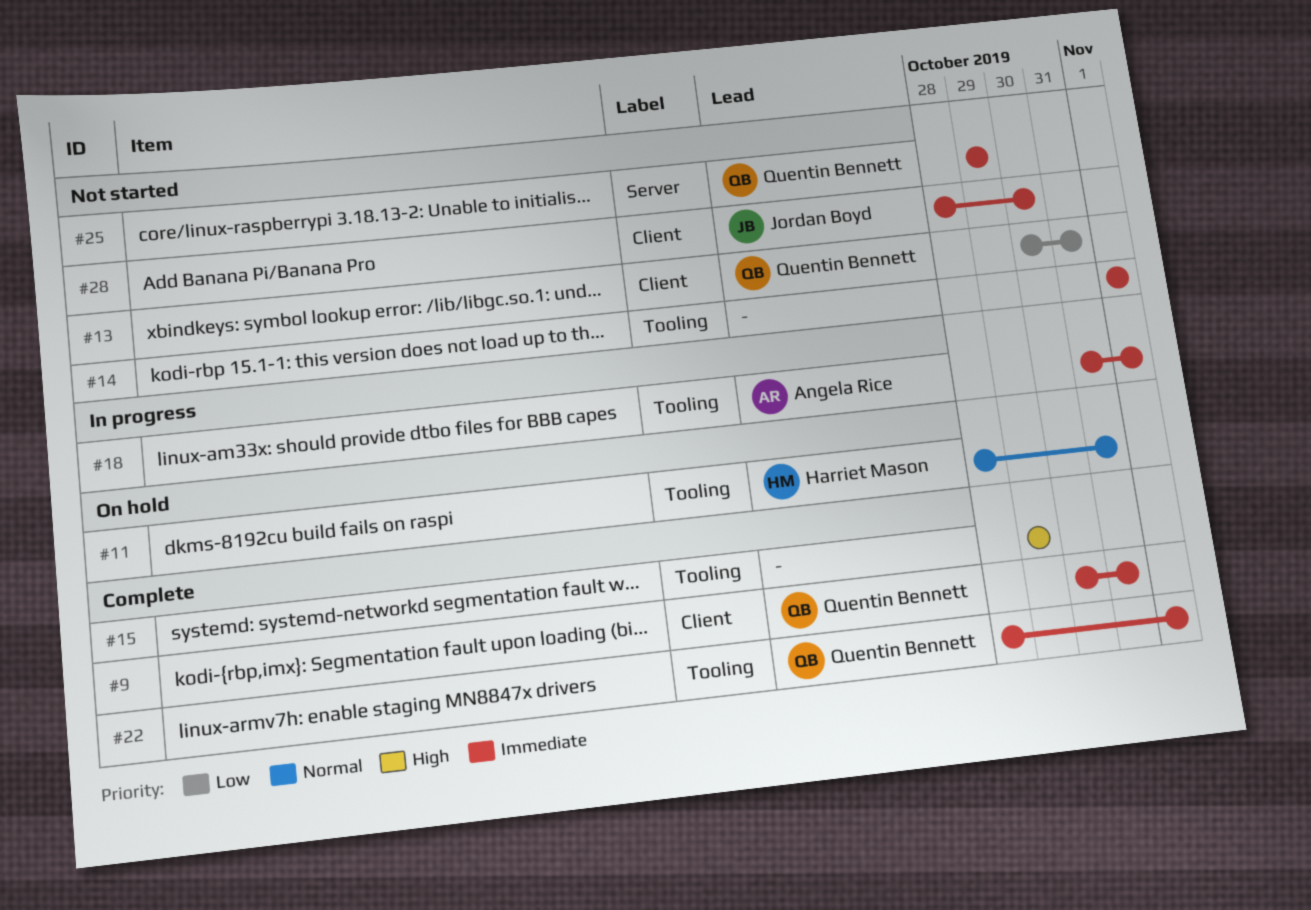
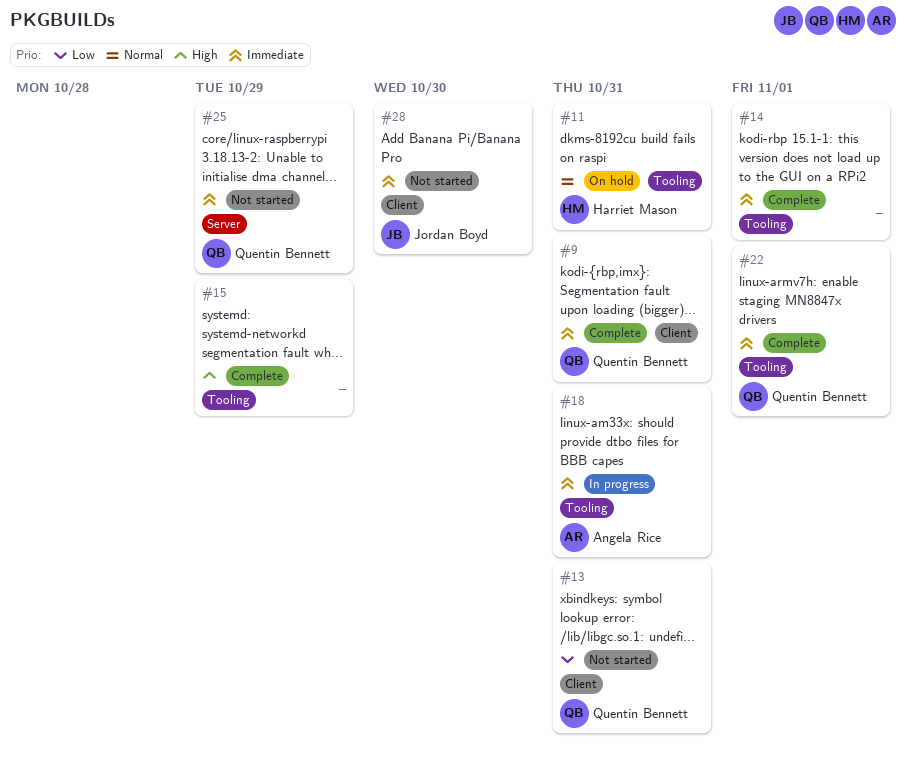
#14, status: Not started -> Complete
#18, due: Nov 1 -> Oct 31

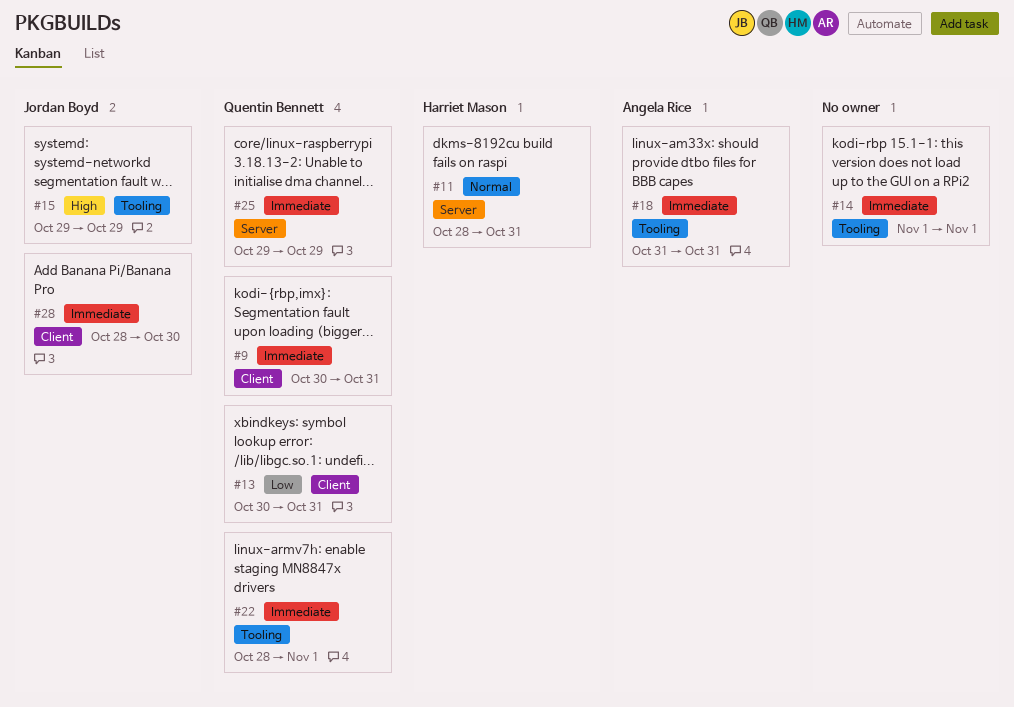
#11, label: Tooling -> Server
#15, owner: none -> Jordan Boyd

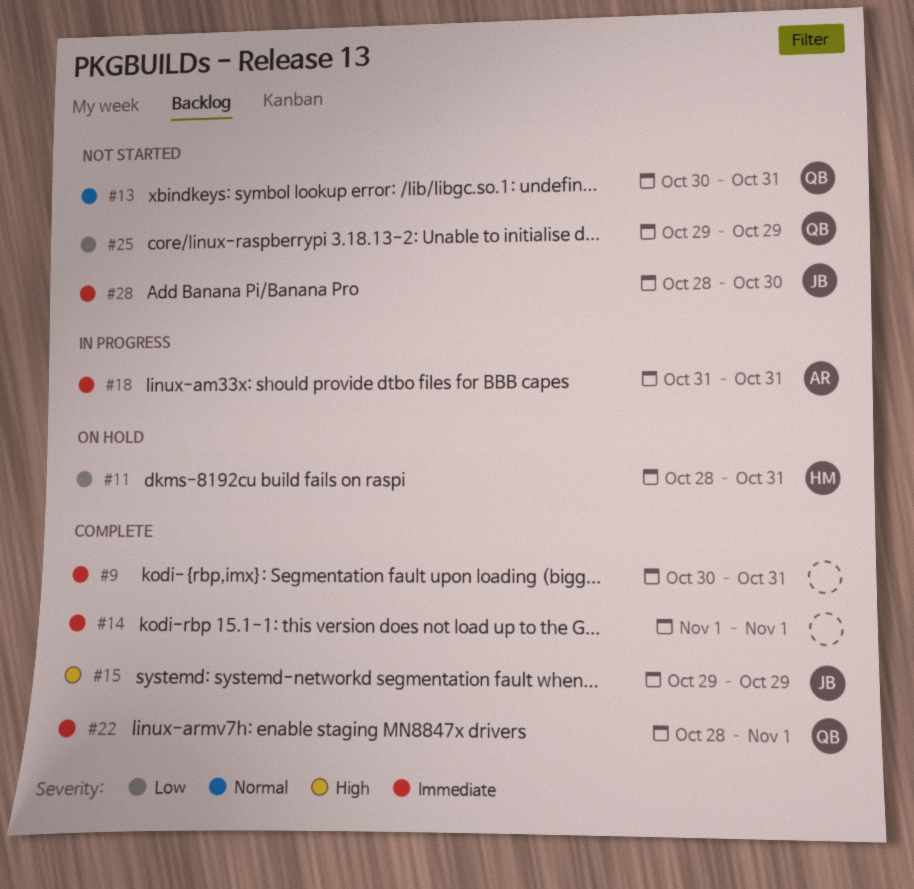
#9, owner: Quentin Bennett -> none
#11, priority: Normal -> Low
#13, priority: Low -> Normal
#25, priority: Immediate -> Low

